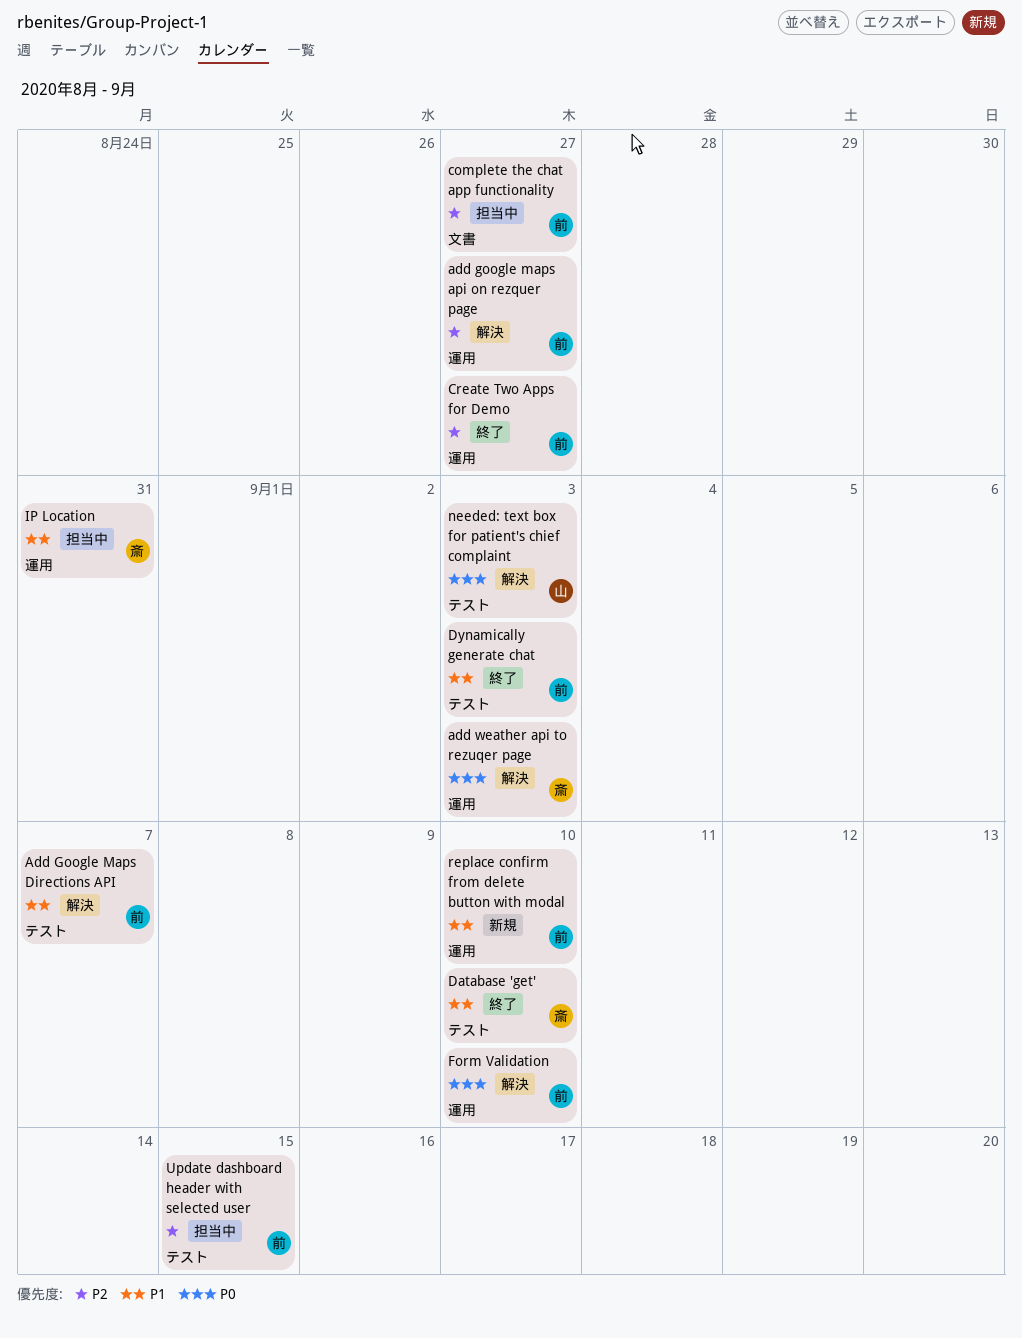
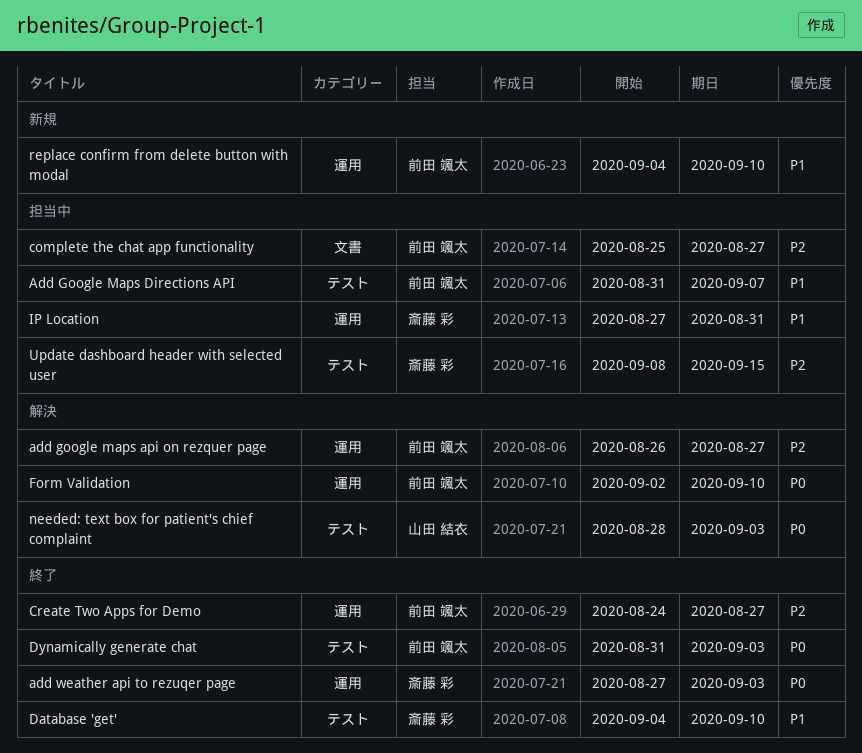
Add Google Maps Directions API, status: 解決 -> 担当中
add weather api to rezuqer page, status: 解決 -> 終了
Dynamically generate chat, priority: P1 -> P0
Update dashboard header with selected user, owner: 前田 颯太 -> 斎藤 彩

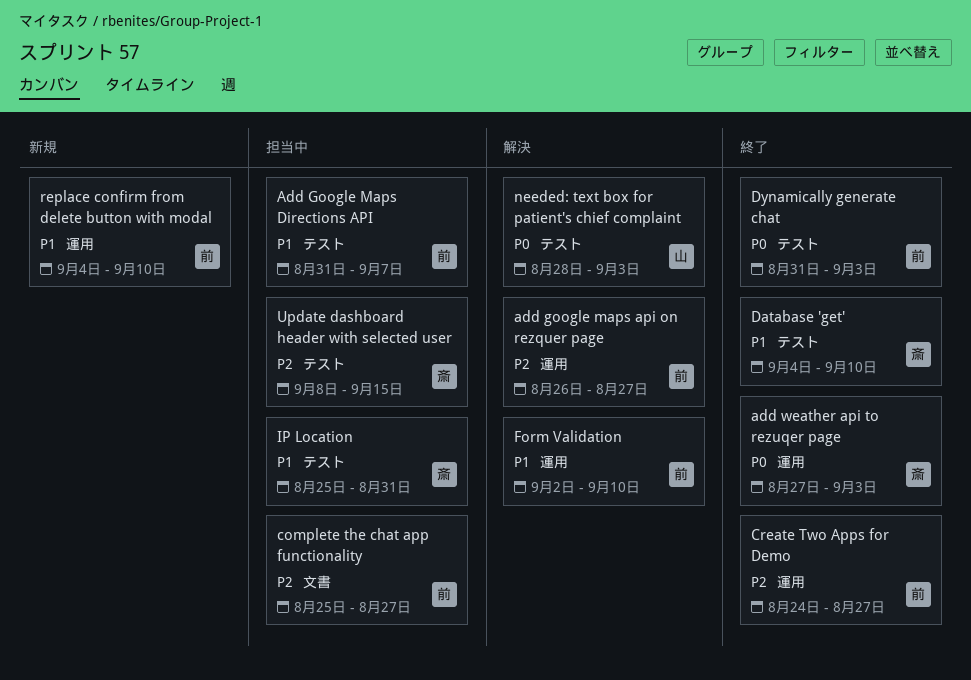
Form Validation, priority: P0 -> P1
IP Location, label: 運用 -> テスト
IP Location, start: Aug 27 -> Aug 25

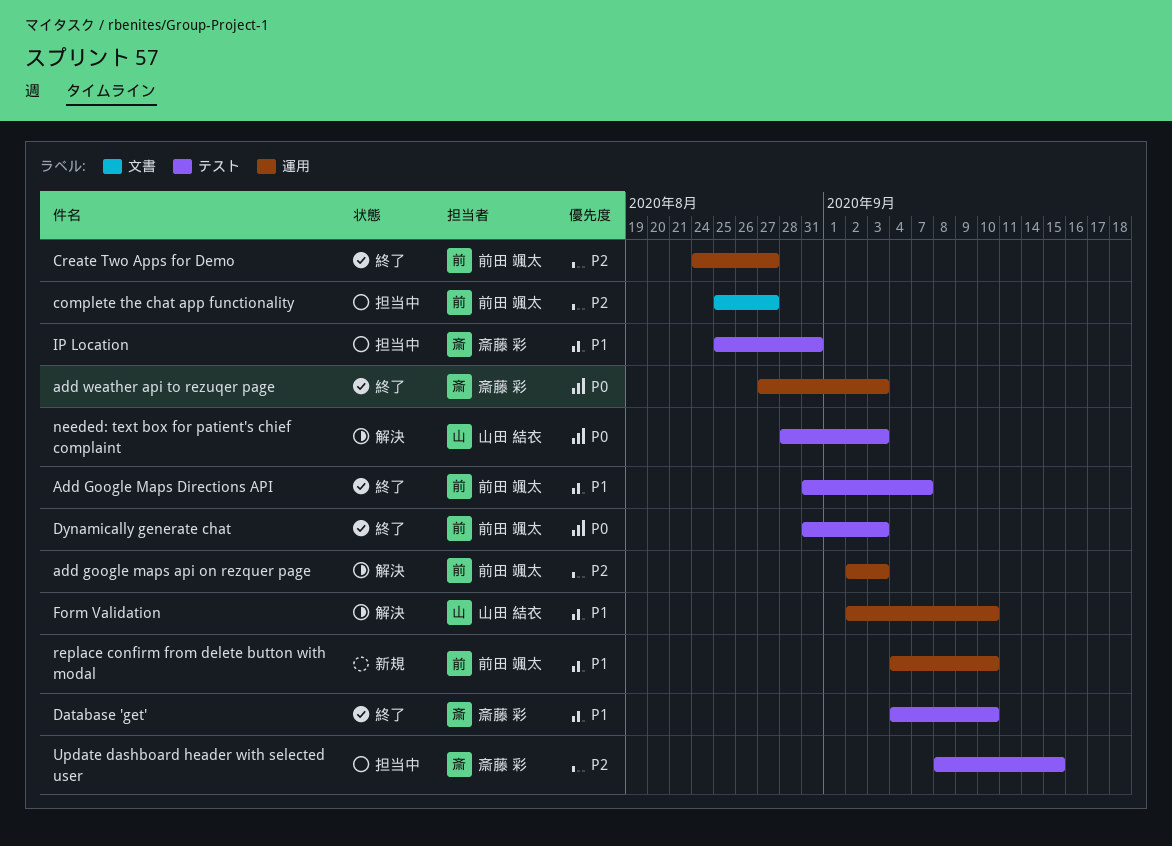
add google maps api on rezquer page, start: Aug 26 -> Sep 2
add google maps api on rezquer page, due: Aug 27 -> Sep 3
Add Google Maps Directions API, status: 担当中 -> 終了
Form Validation, owner: 前田 颯太 -> 山田 結衣

